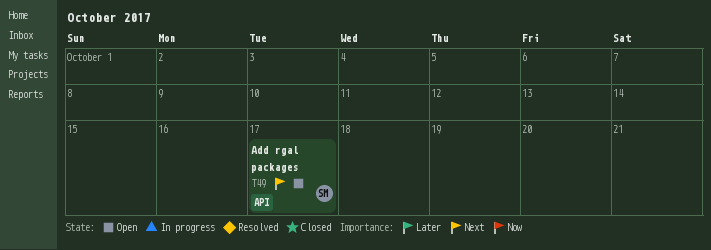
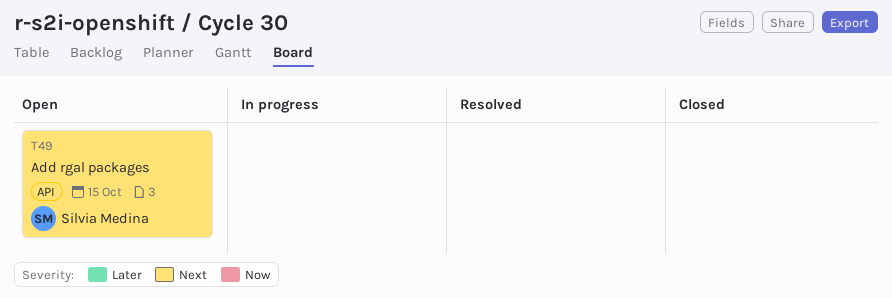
T49, due: Oct 17 -> Oct 15

